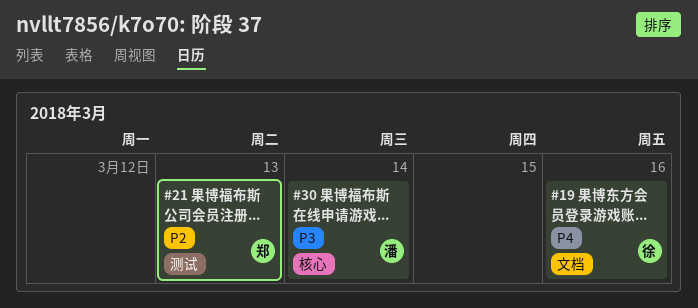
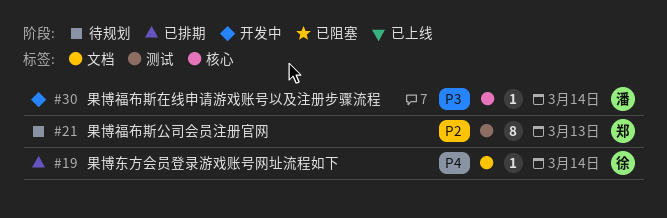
#19, due: Mar 16 -> Mar 14

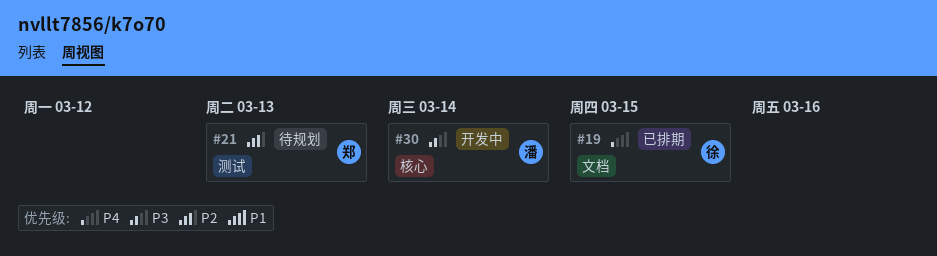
#19, due: Mar 14 -> Mar 15

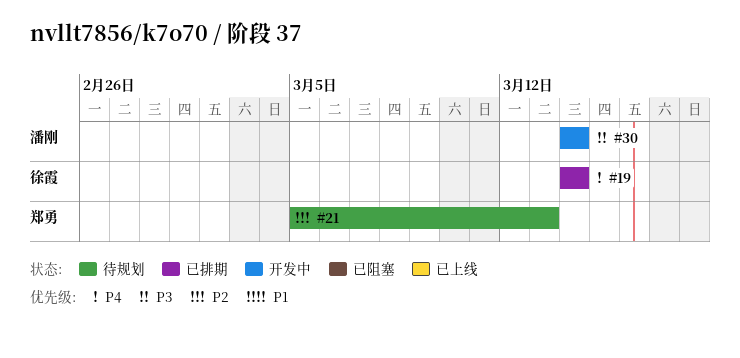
#19, due: Mar 15 -> Mar 14

